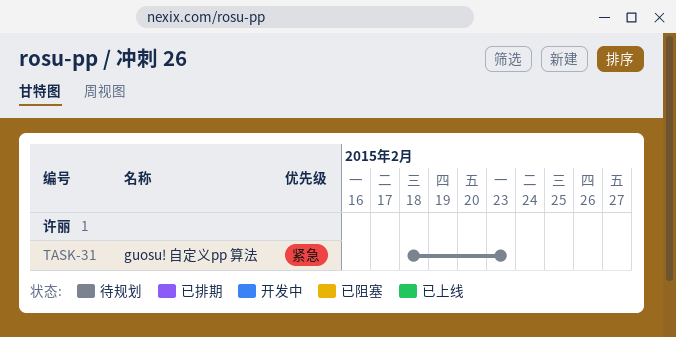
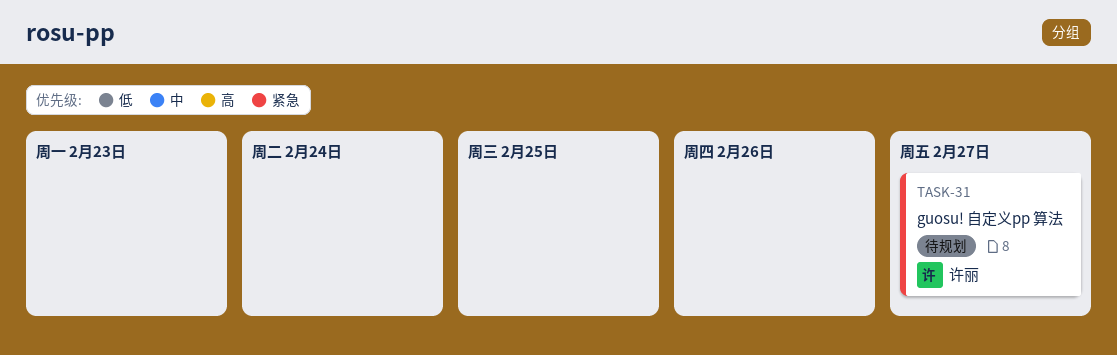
TASK-31, due: Feb 23 -> Feb 27

